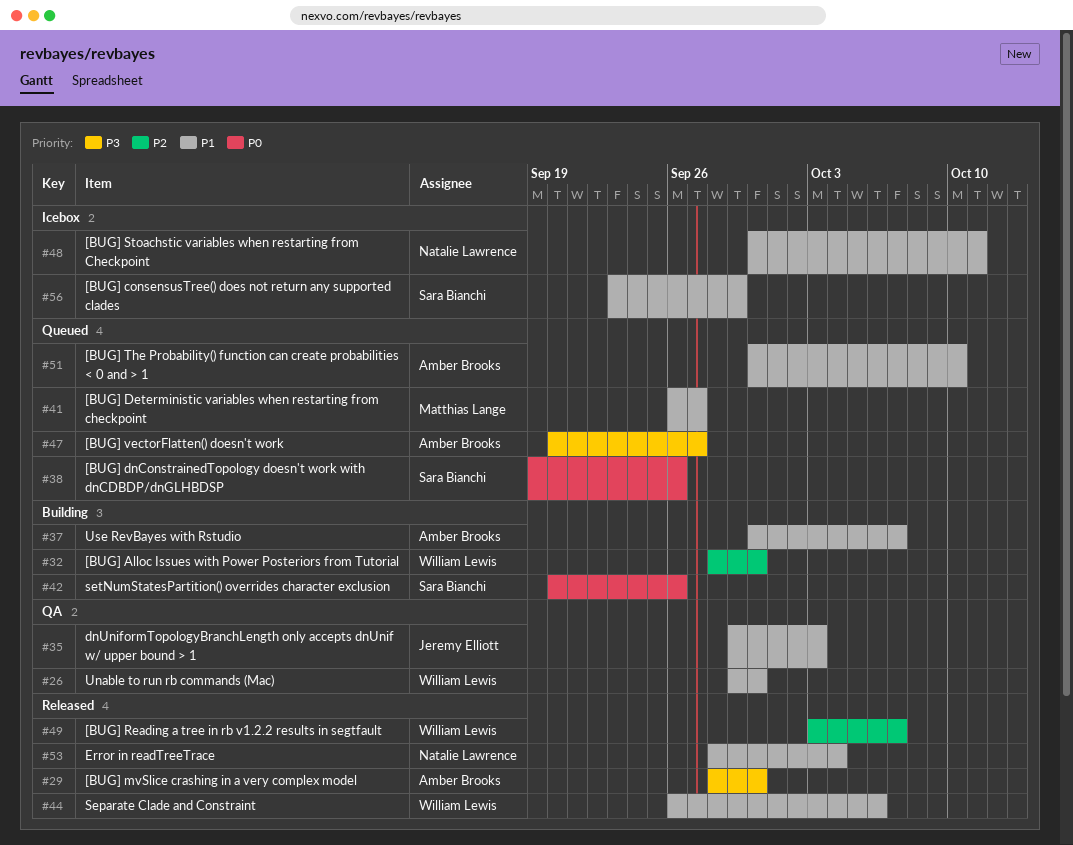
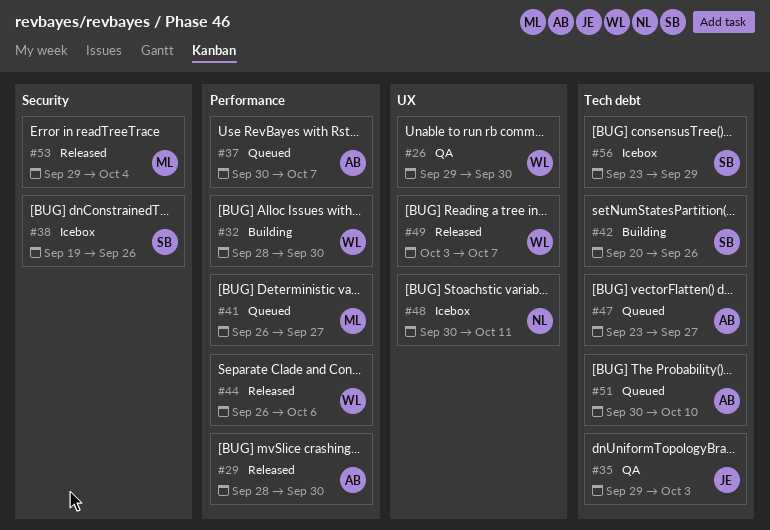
#37, status: Building -> Queued
#38, status: Queued -> Icebox
#47, start: Sep 20 -> Sep 23
#53, owner: Natalie Lawrence -> Matthias Lange
#53, start: Sep 28 -> Sep 29

